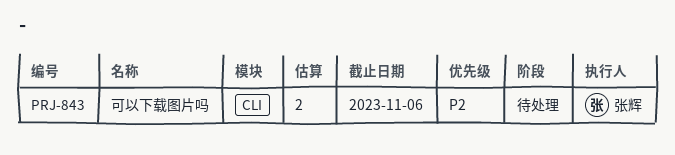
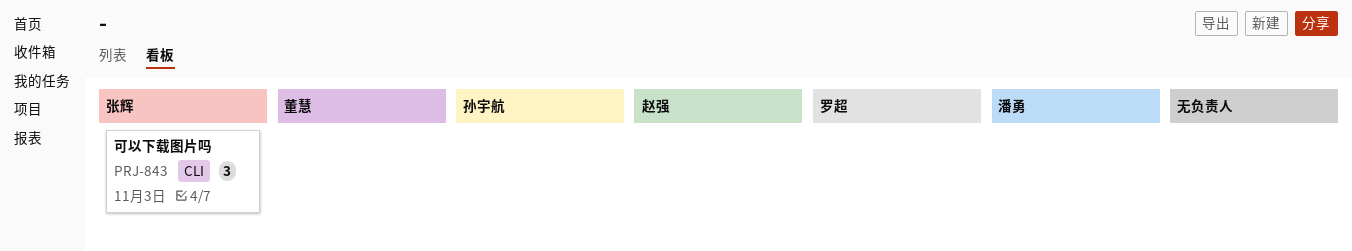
PRJ-843, estimate: 2 -> 3
PRJ-843, due: Nov 6 -> Nov 3

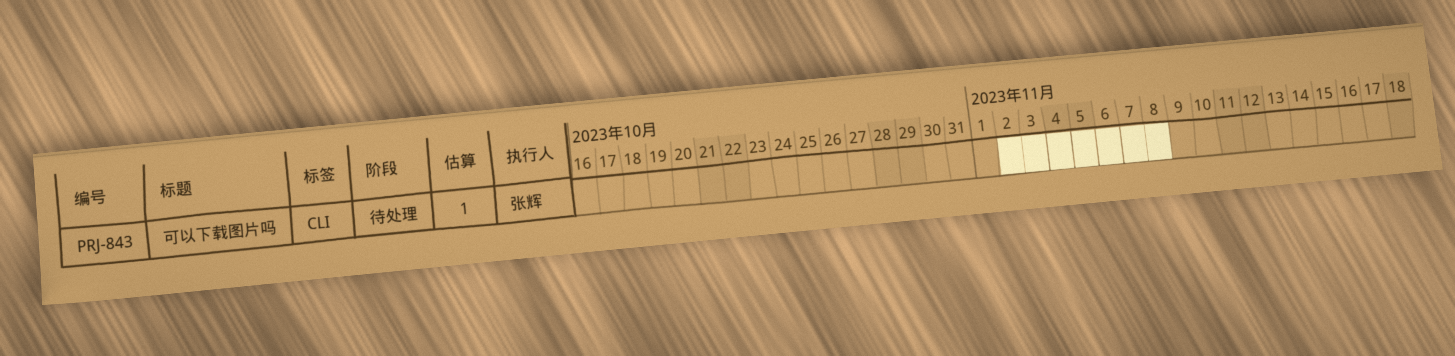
PRJ-843, estimate: 3 -> 1
PRJ-843, due: Nov 3 -> Nov 8

